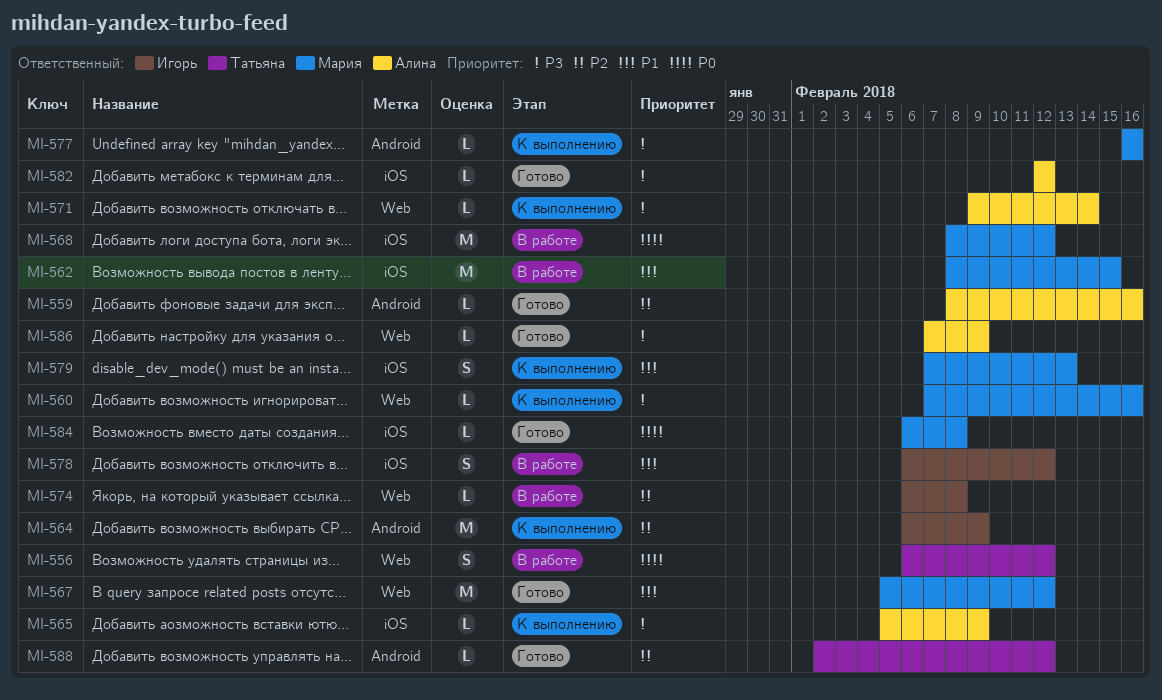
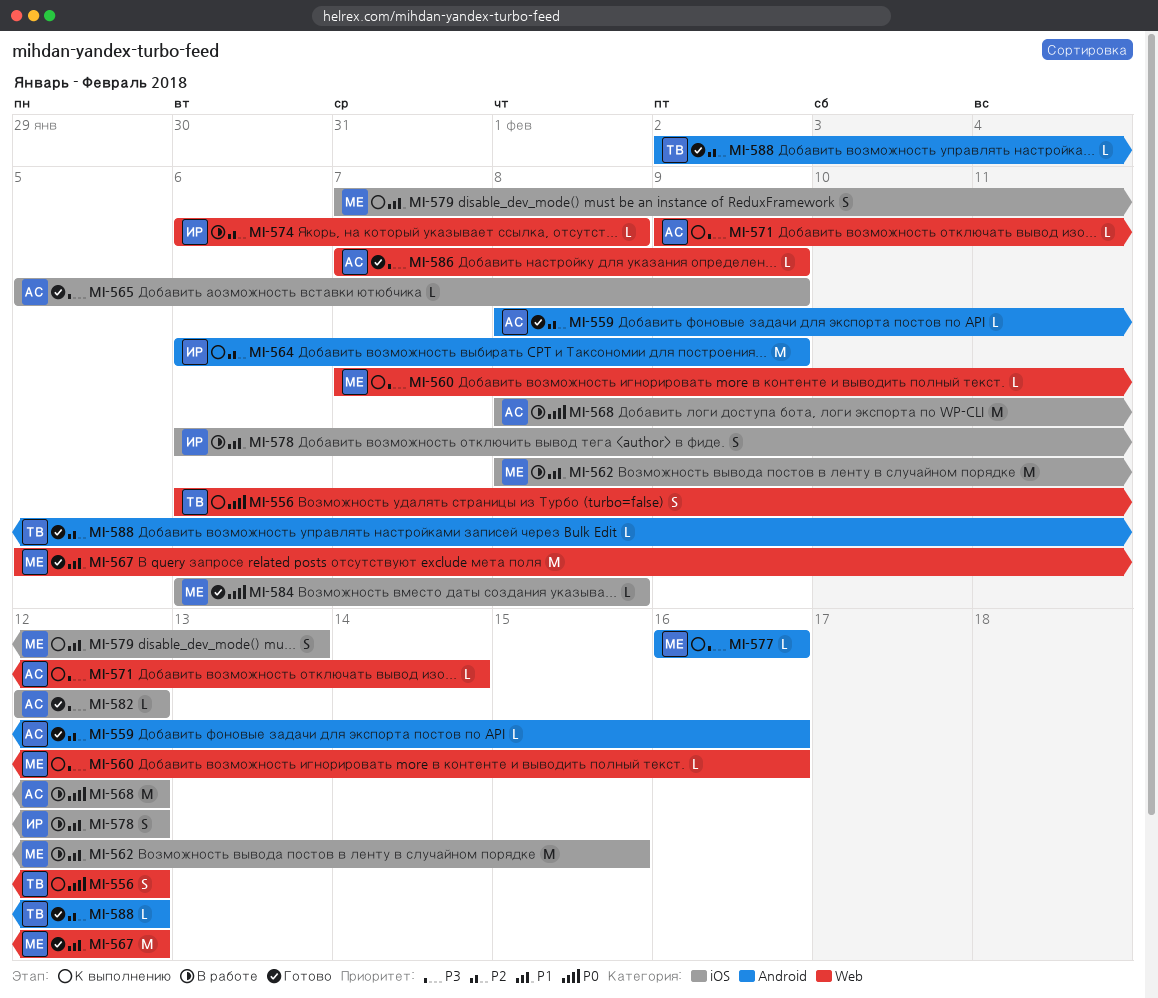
MI-556, status: В работе -> К выполнению
MI-565, status: К выполнению -> Готово
MI-568, owner: Мария -> Алина

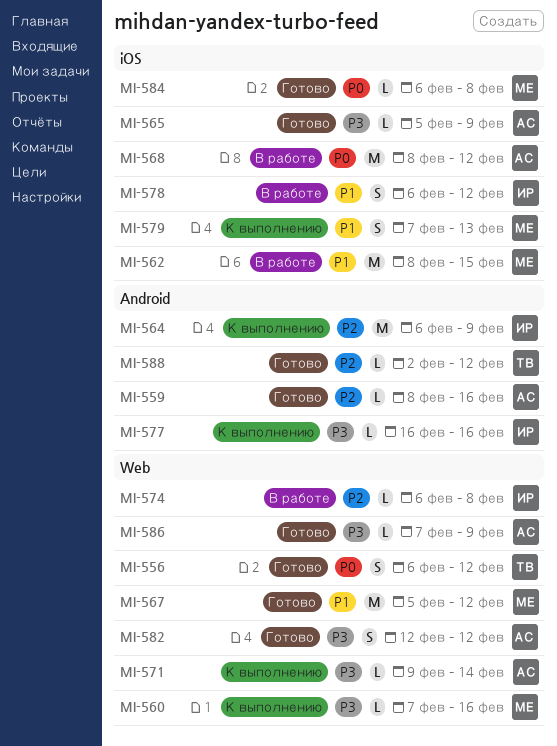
MI-556, status: К выполнению -> Готово
MI-577, owner: МЕ -> ИР
MI-582, label: iOS -> Web
MI-582, estimate: L -> S

